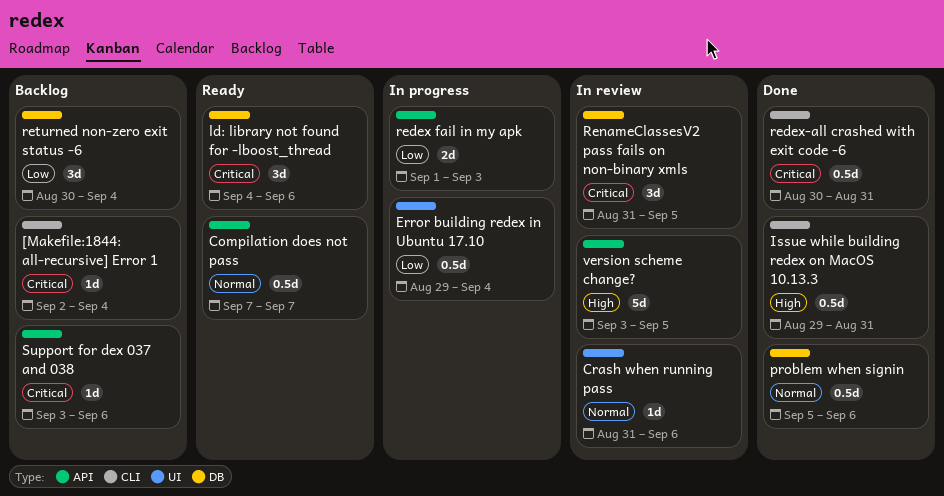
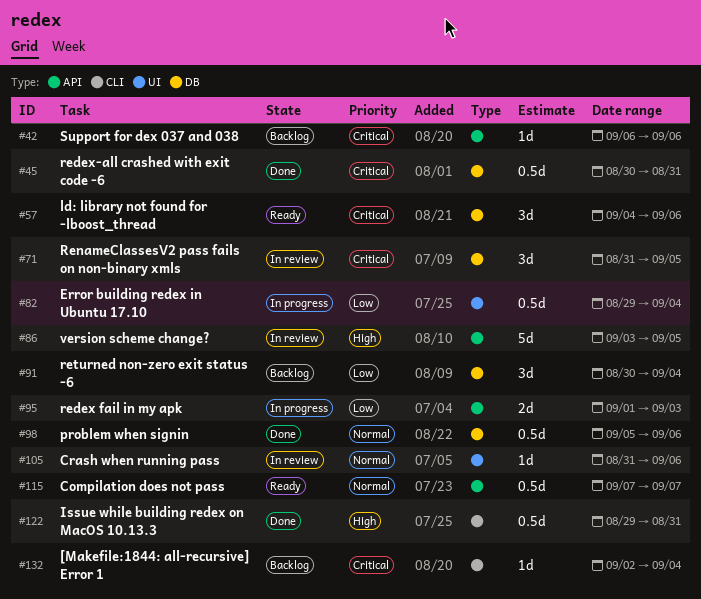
redex-all crashed with exit code -6, label: CLI -> DB
Support for dex 037 and 038, start: Sep 3 -> Sep 6

